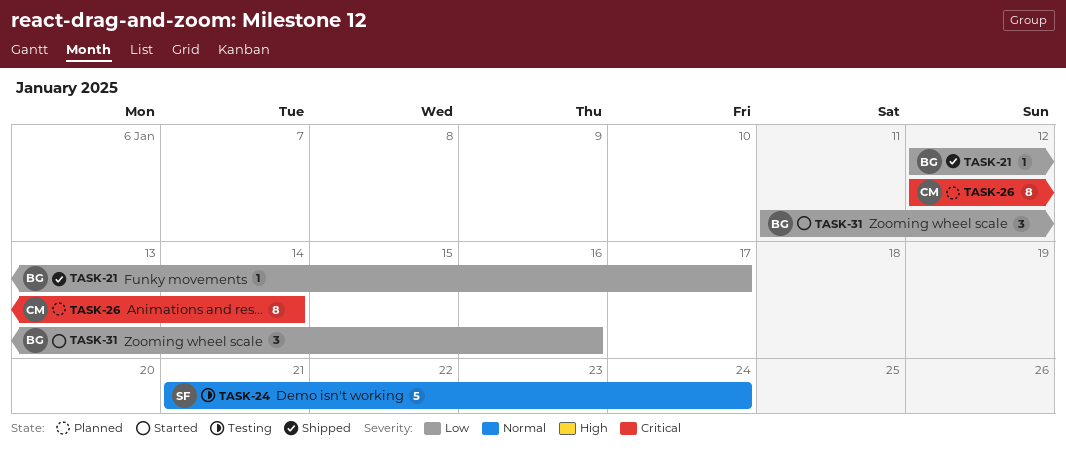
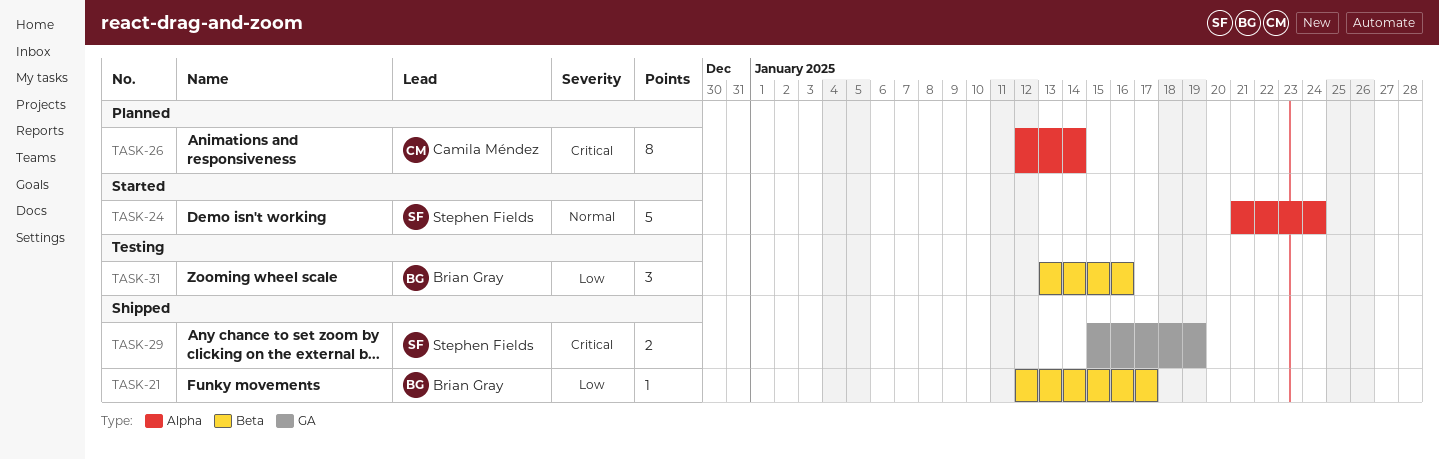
TASK-24, status: Testing -> Started
TASK-29: none -> present
TASK-31, status: Started -> Testing
TASK-31, start: Jan 11 -> Jan 13

